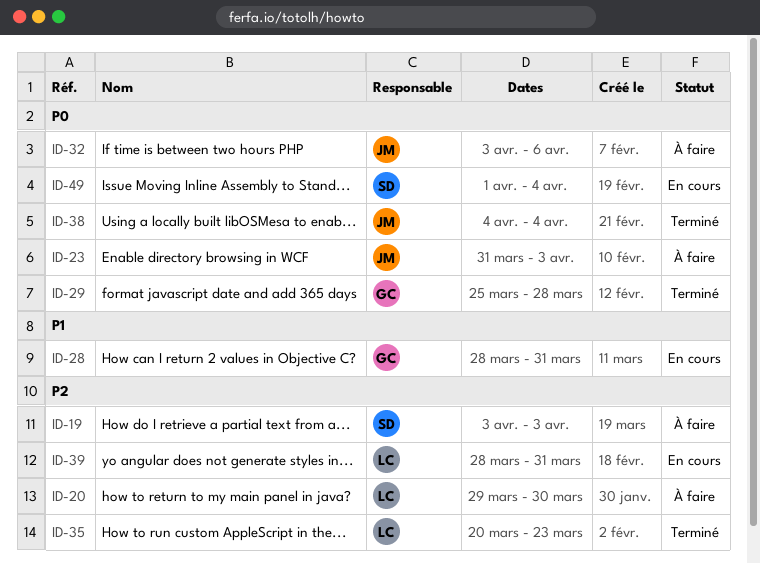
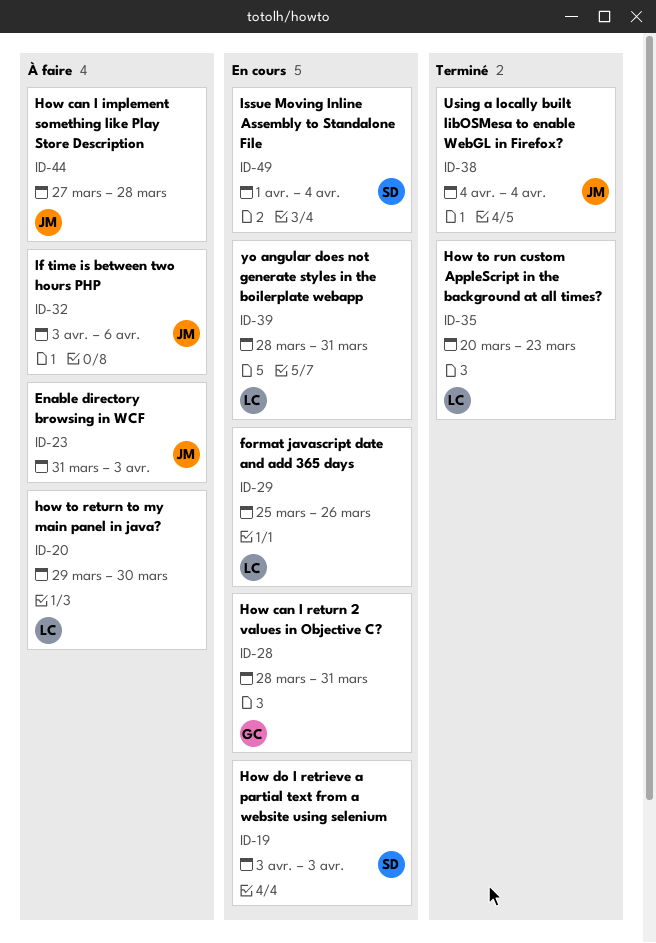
ID-19, status: À faire -> En cours
ID-29, status: Terminé -> En cours
ID-29, owner: GC -> LC
ID-29, due: Mar 28 -> Mar 26
ID-44: none -> present

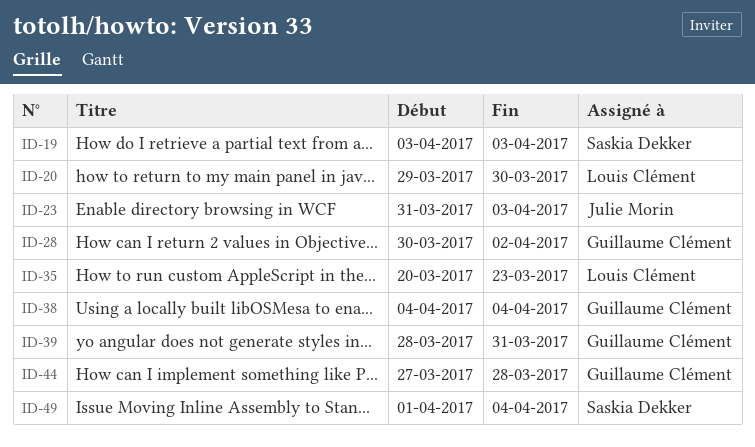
ID-28, start: Mar 28 -> Mar 30
ID-28, due: Mar 31 -> Apr 2
ID-29: present -> none
ID-32: present -> none
ID-38, owner: Julie Morin -> Guillaume Clément
ID-39, owner: Louis Clément -> Guillaume Clément
ID-44, owner: Julie Morin -> Guillaume Clément

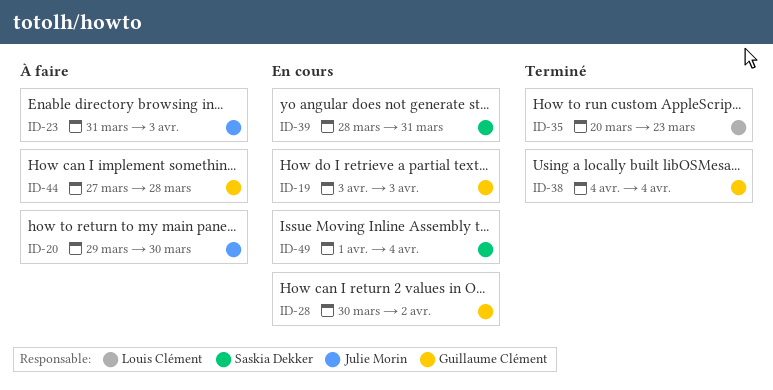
ID-19, owner: Saskia Dekker -> Guillaume Clément
ID-20, owner: Louis Clément -> Julie Morin
ID-39, owner: Guillaume Clément -> Saskia Dekker

